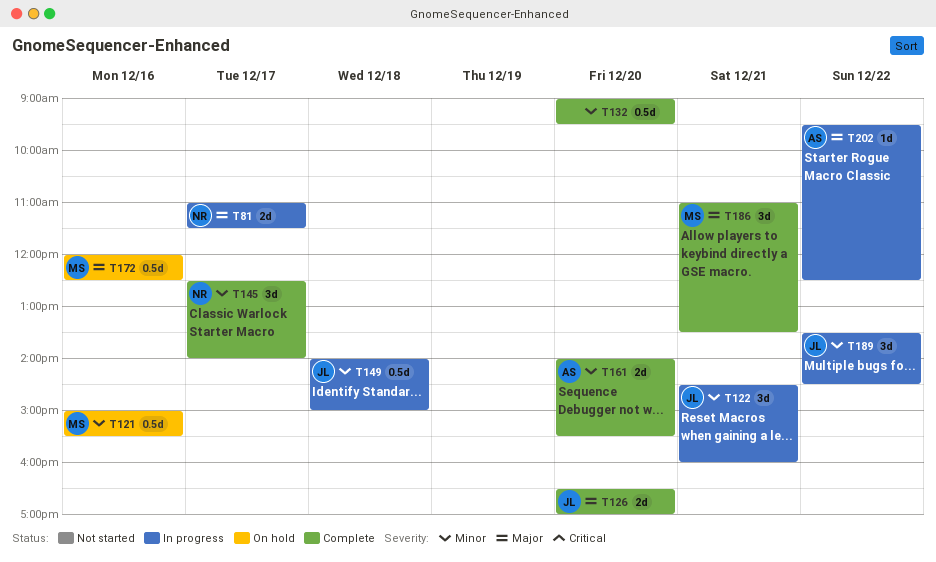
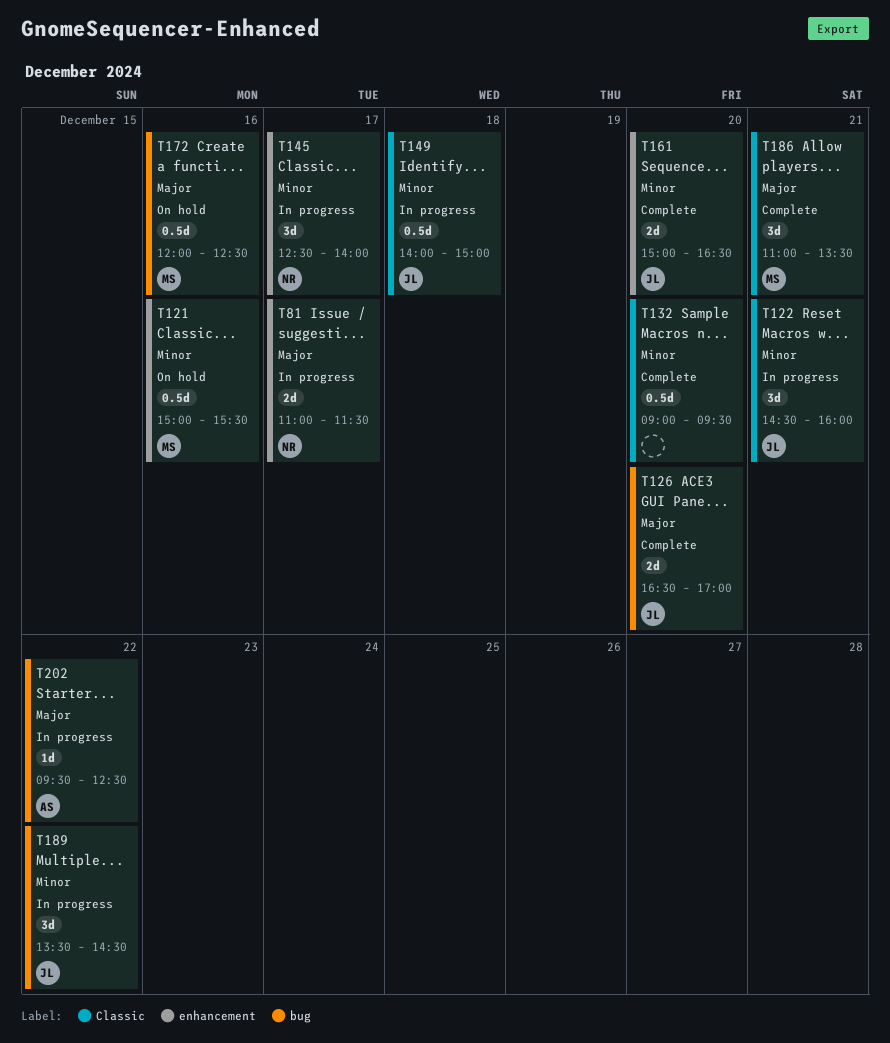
T145, status: Complete -> In progress
T161, owner: AS -> JL
T161, begins: 14:00 -> 15:00
T161, ends: 15:30 -> 16:30

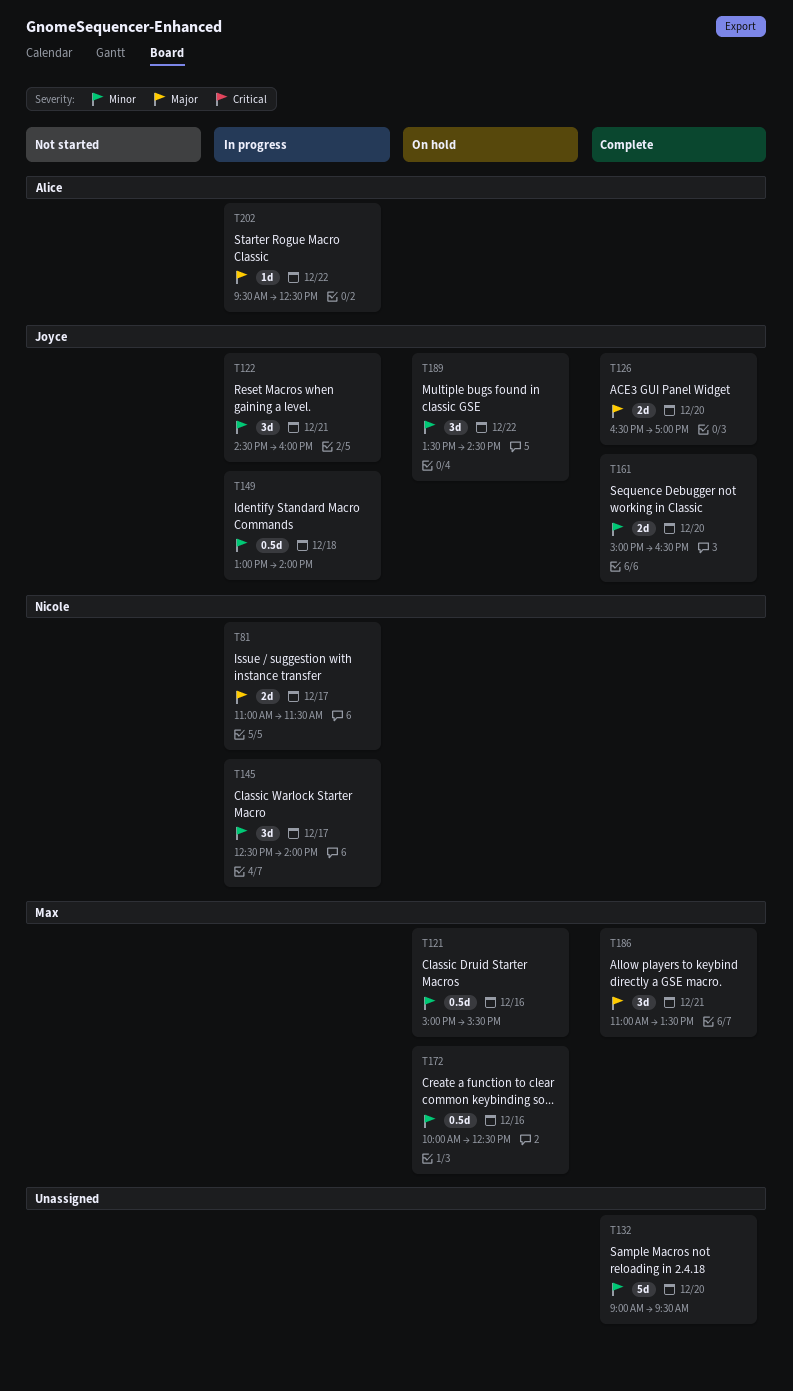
T132, estimate: 0.5d -> 5d
T149, begins: 14:00 -> 13:00
T149, ends: 15:00 -> 14:00
T172, priority: Major -> Minor
T172, begins: 12:00 -> 10:00
T189, status: In progress -> On hold

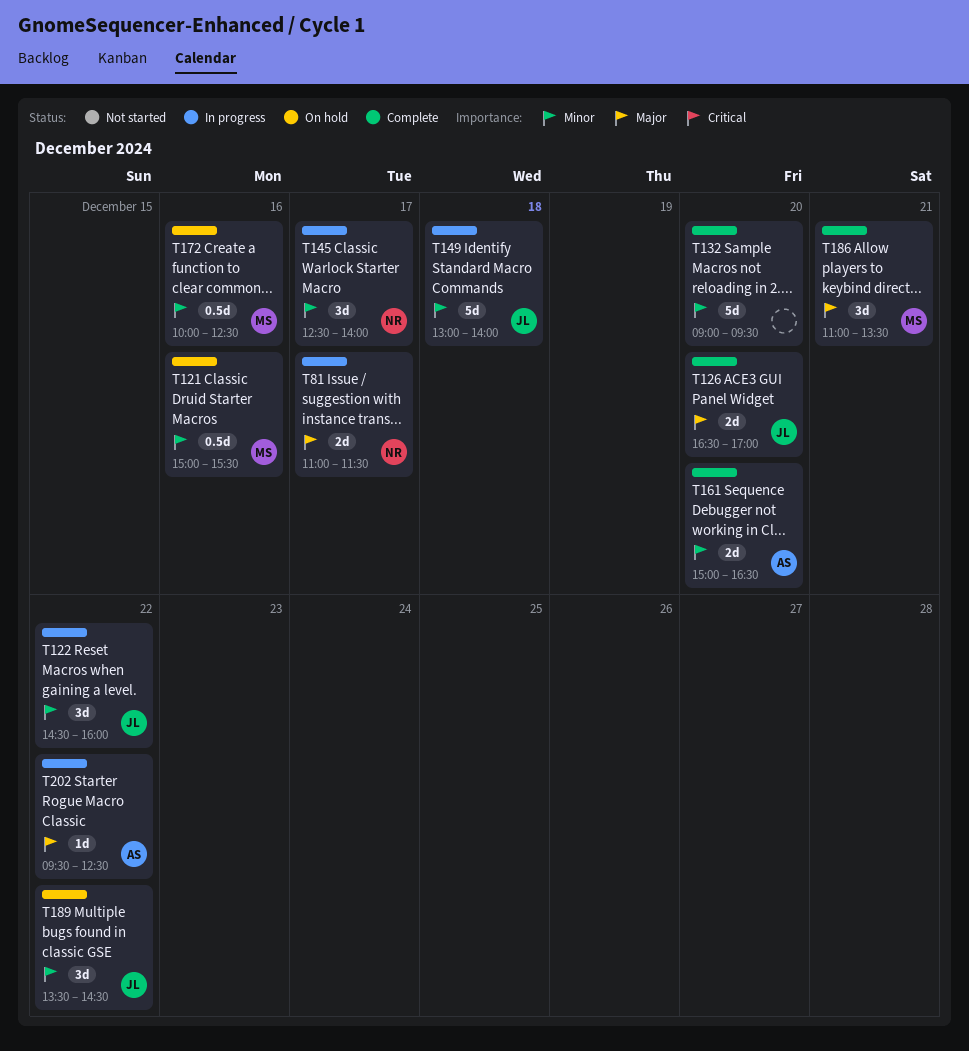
T122, day: Dec 21 -> Dec 22
T149, estimate: 0.5d -> 5d
T161, owner: Joyce -> Alice

